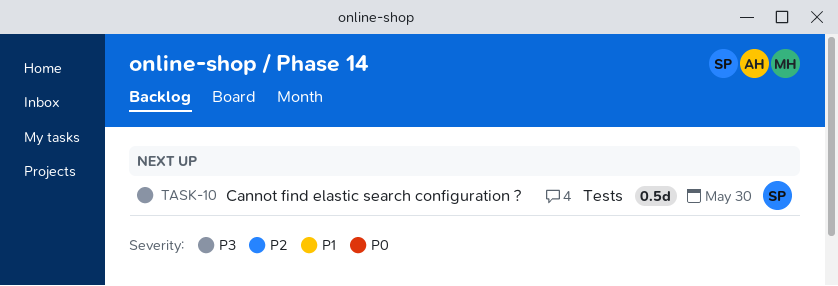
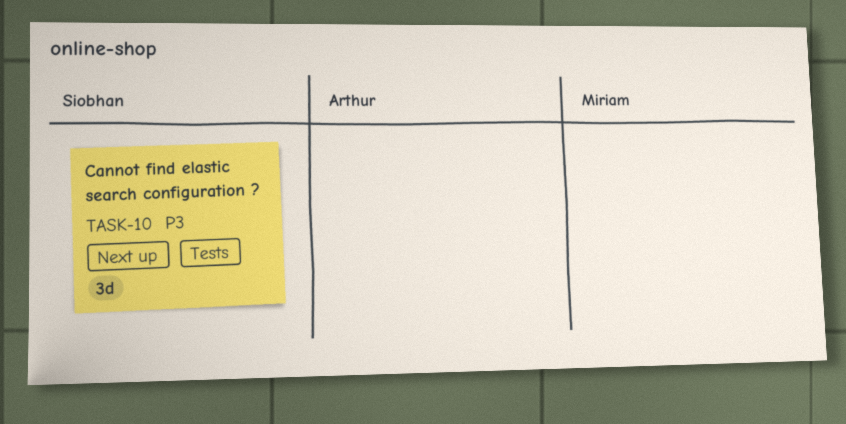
TASK-10, estimate: 0.5d -> 3d

